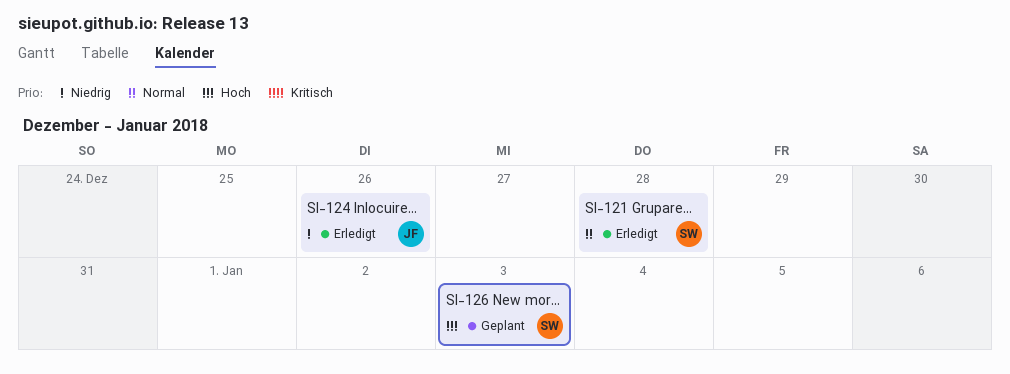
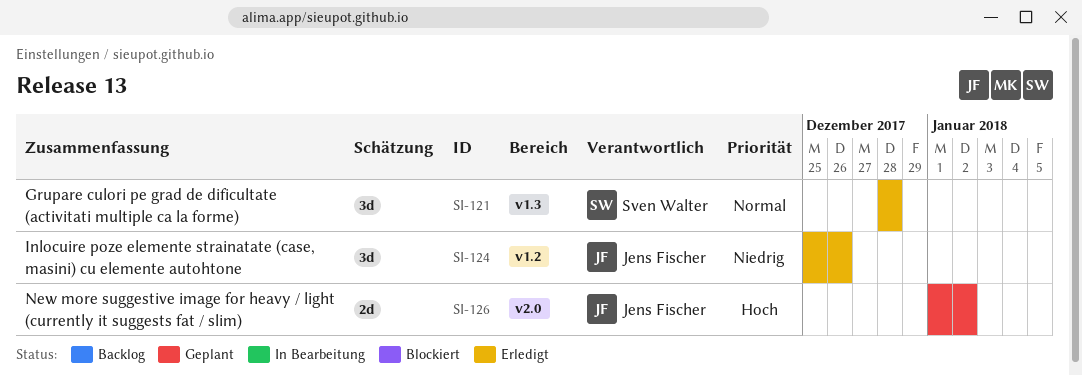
SI-126, owner: Sven Walter -> Jens Fischer
SI-126, due: Jan 3 -> Jan 2

